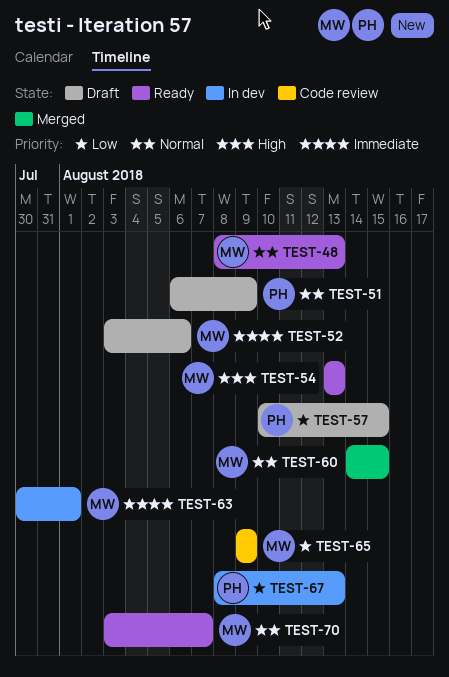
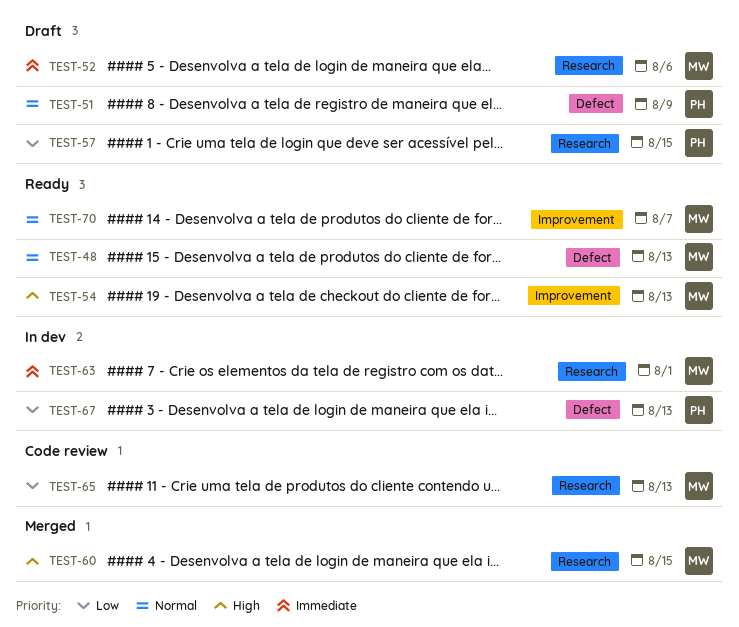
TEST-60, priority: Normal -> High
TEST-65, due: Aug 9 -> Aug 13

